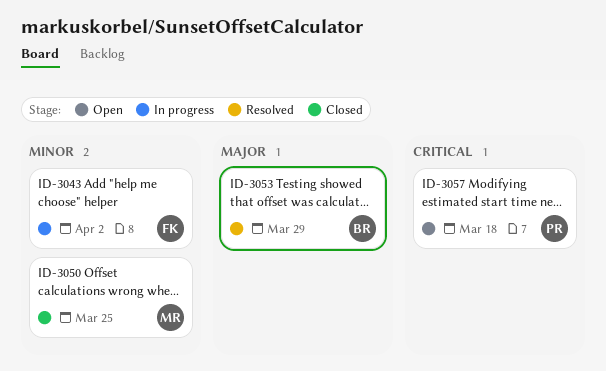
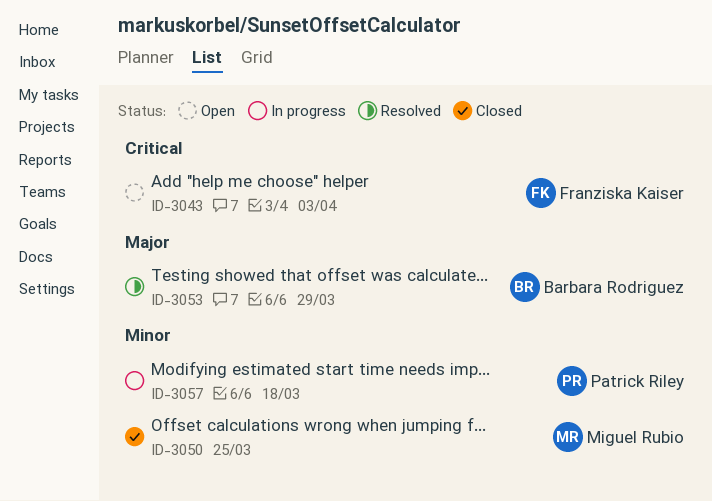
ID-3043, status: In progress -> Open
ID-3043, priority: Minor -> Critical
ID-3043, due: Apr 2 -> Apr 3
ID-3057, status: Open -> In progress
ID-3057, priority: Critical -> Minor

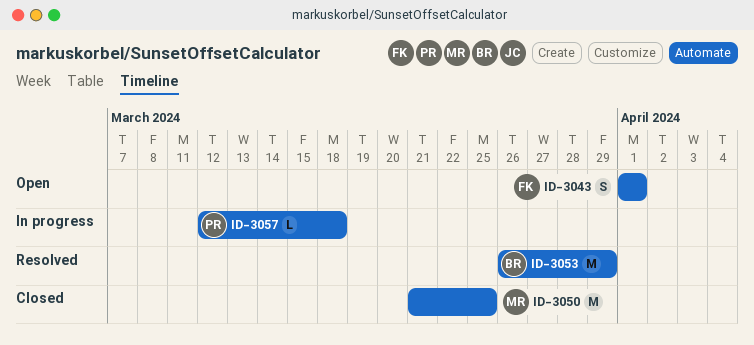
ID-3043, due: Apr 3 -> Apr 1

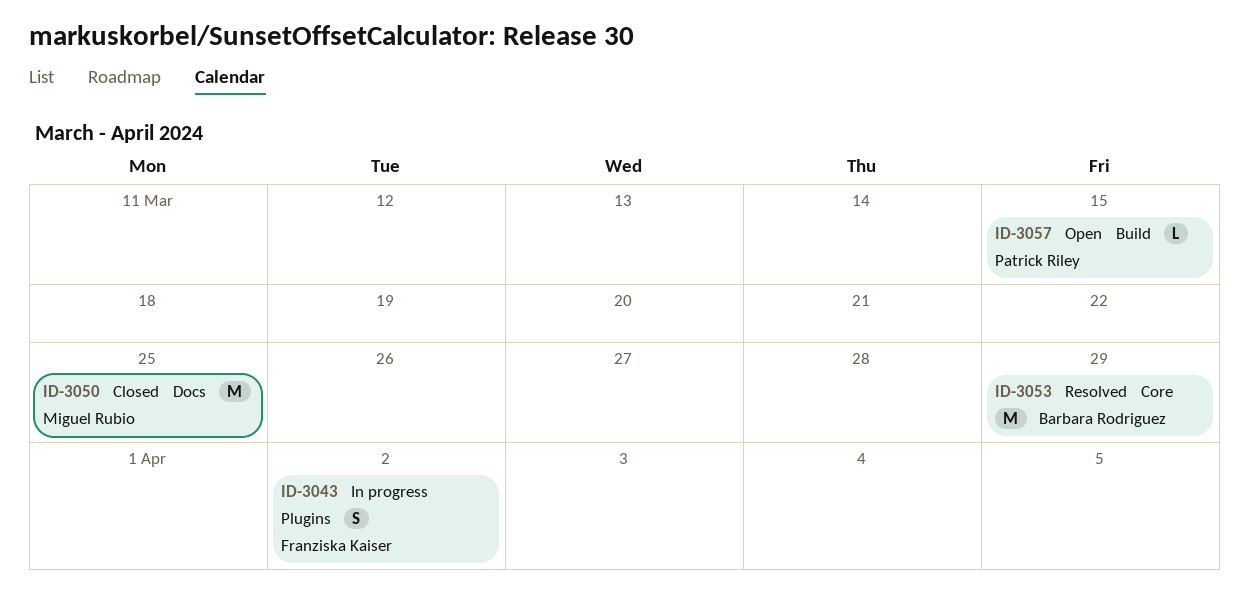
ID-3043, status: Open -> In progress
ID-3043, due: Apr 1 -> Apr 2
ID-3057, status: In progress -> Open
ID-3057, due: Mar 18 -> Mar 15

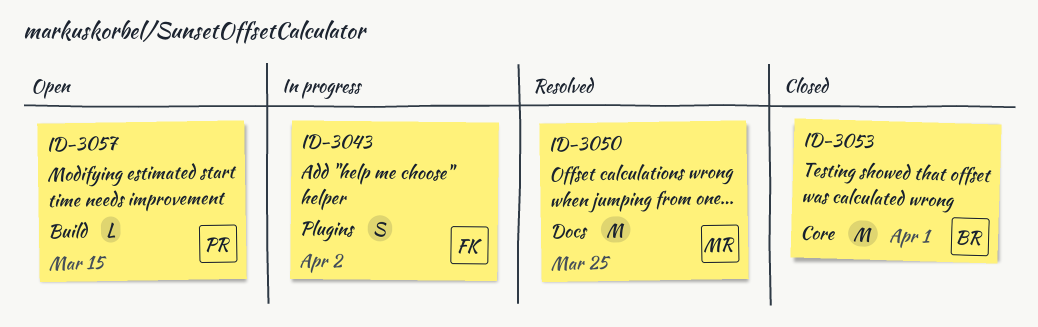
ID-3050, status: Closed -> Resolved
ID-3053, status: Resolved -> Closed
ID-3053, due: Mar 29 -> Apr 1

